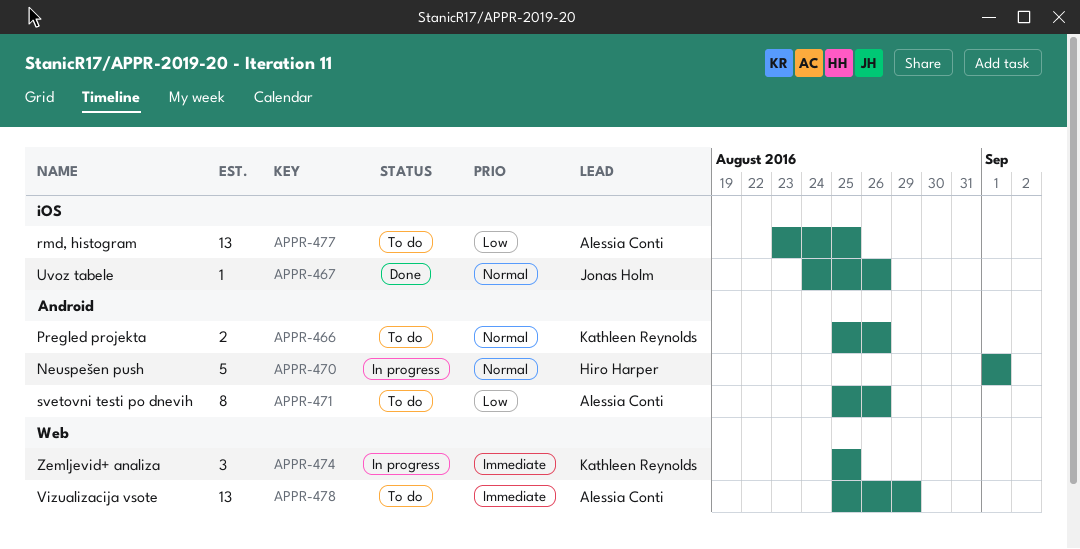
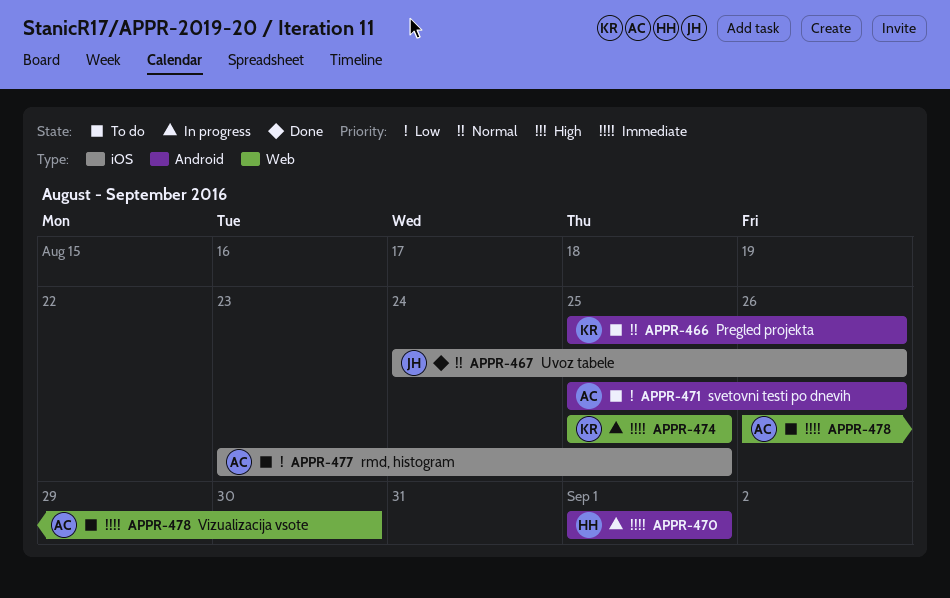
APPR-470, priority: Normal -> Immediate
APPR-478, start: Aug 25 -> Aug 26
APPR-478, due: Aug 29 -> Aug 30

